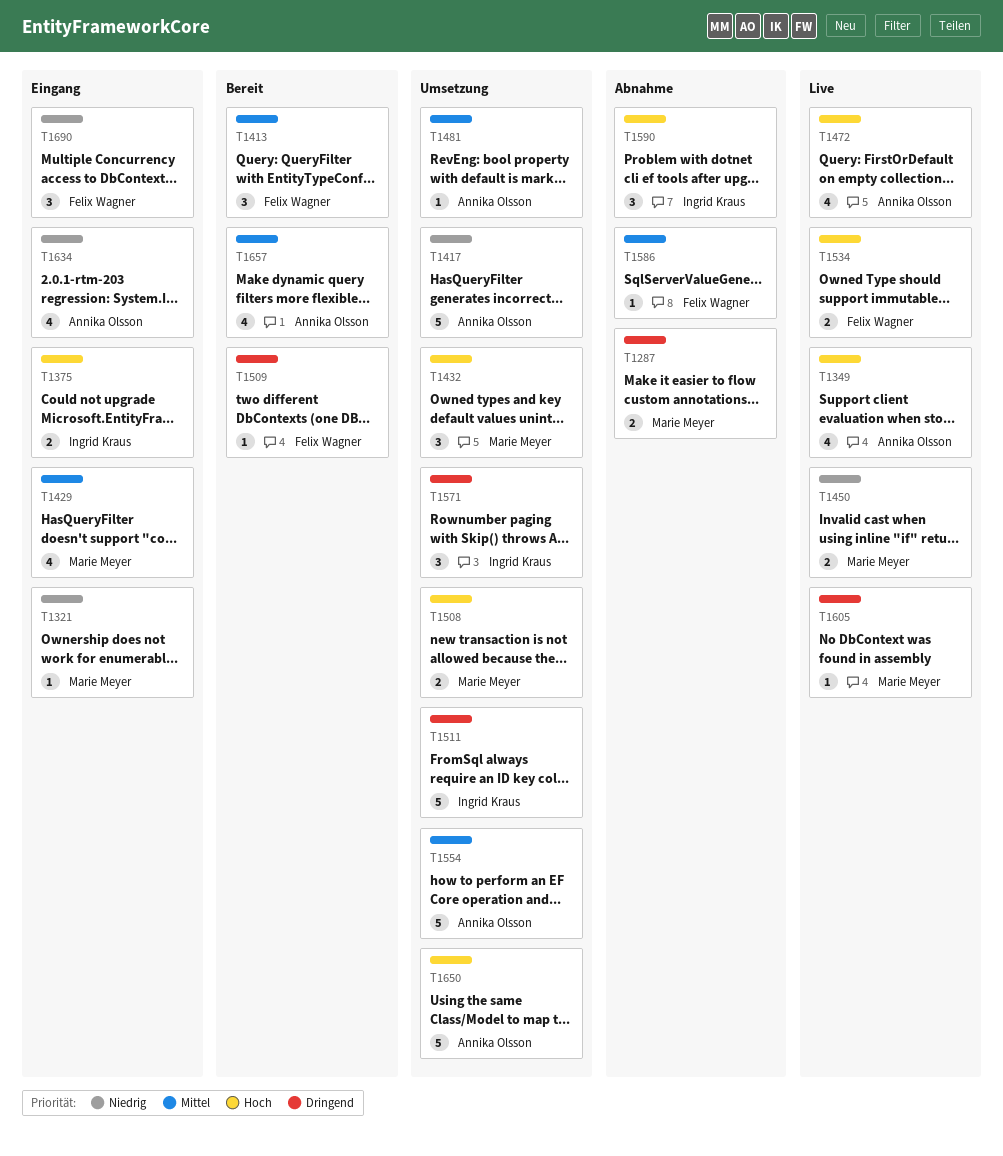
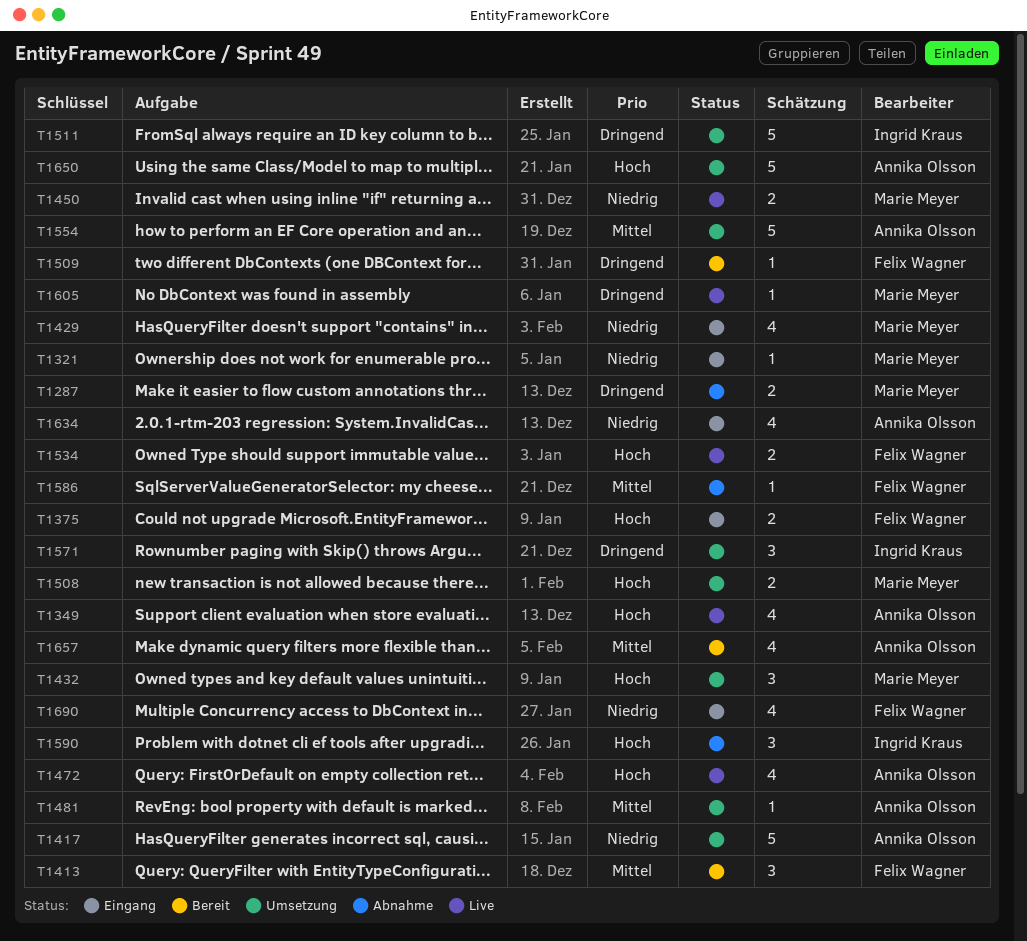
T1375, owner: Ingrid Kraus -> Felix Wagner
T1429, priority: Mittel -> Niedrig
T1690, estimate: 3 -> 4

